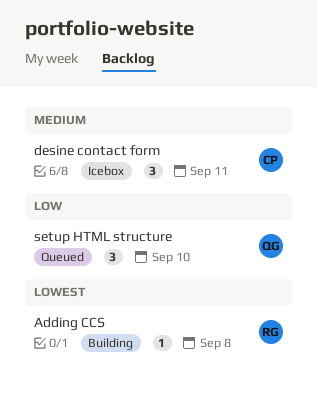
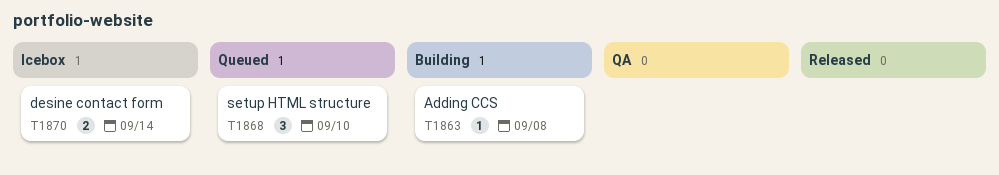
desine contact form, estimate: 3 -> 2
desine contact form, due: Sep 11 -> Sep 14

